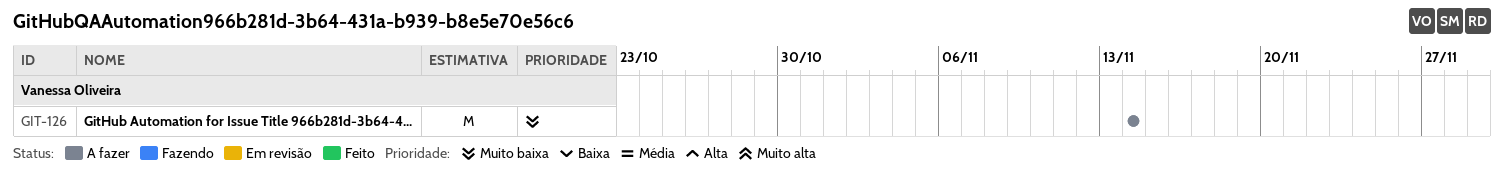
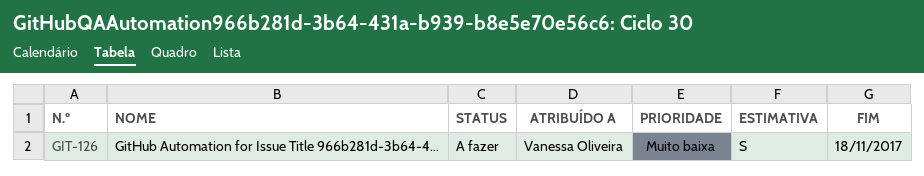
GIT-126, estimate: M -> S
GIT-126, due: Nov 14 -> Nov 18

